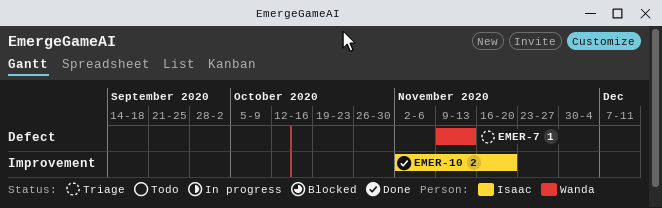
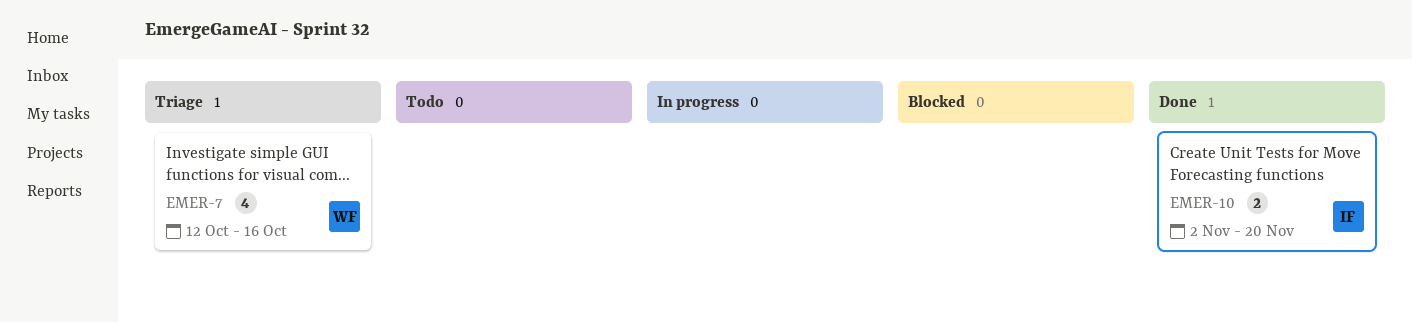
EMER-7, estimate: 1 -> 4
EMER-7, start: Nov 9 -> Oct 12
EMER-7, due: Nov 13 -> Oct 16

